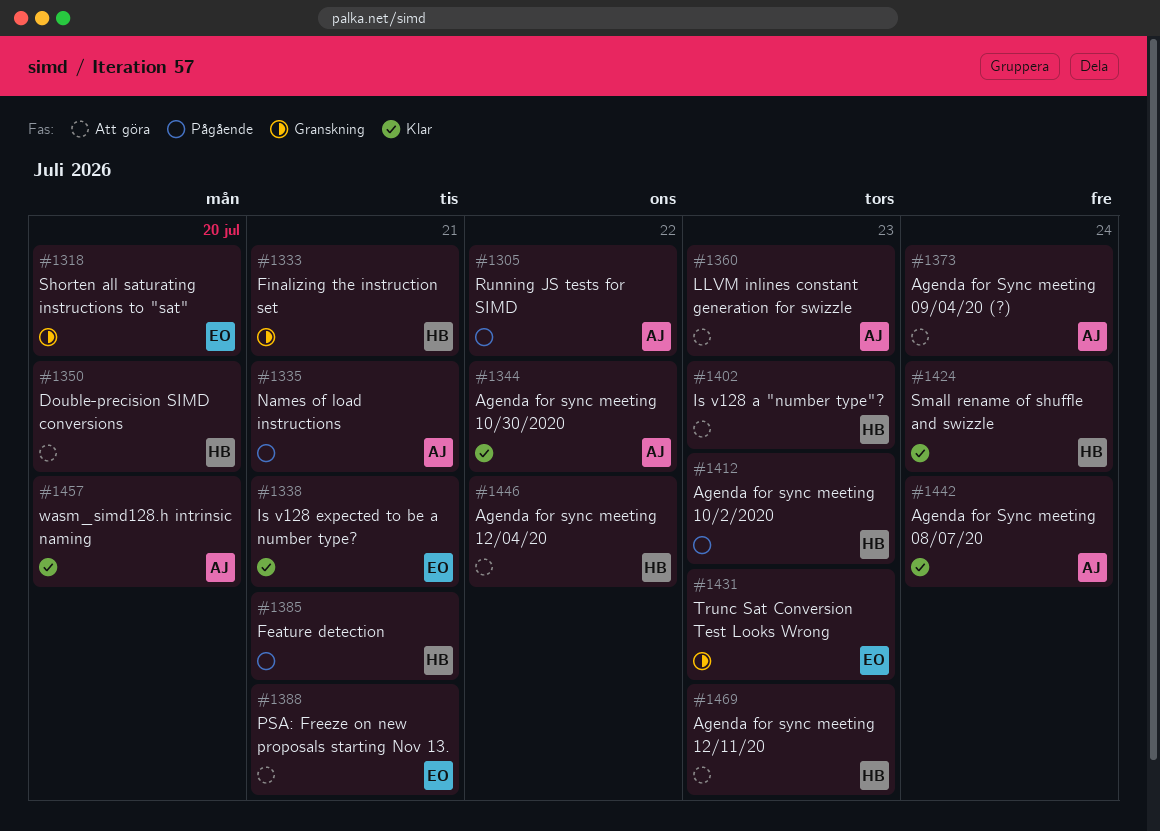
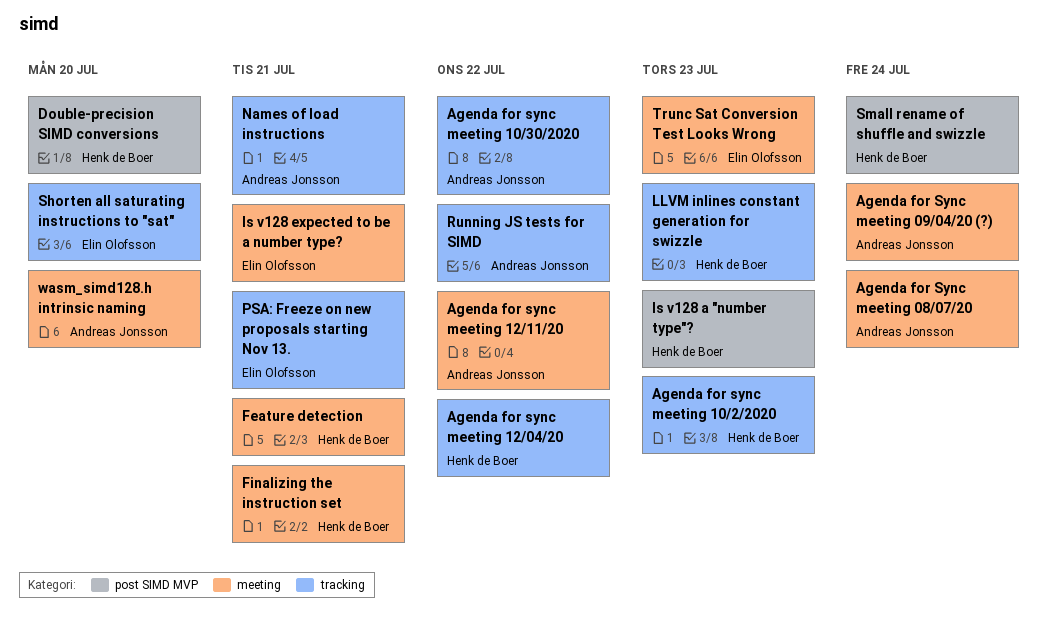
Agenda for sync meeting 12/11/20, owner: Henk de Boer -> Andreas Jonsson
Agenda for sync meeting 12/11/20, due: Jul 23 -> Jul 22
LLVM inlines constant generation for swizzle, owner: Andreas Jonsson -> Henk de Boer

